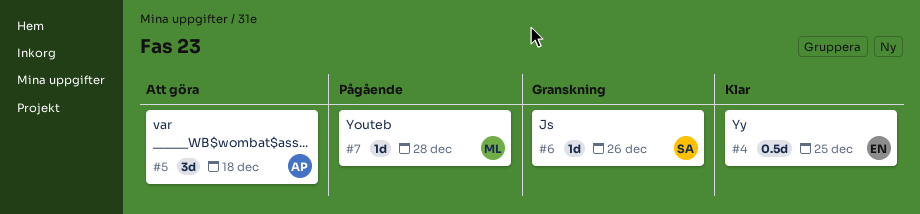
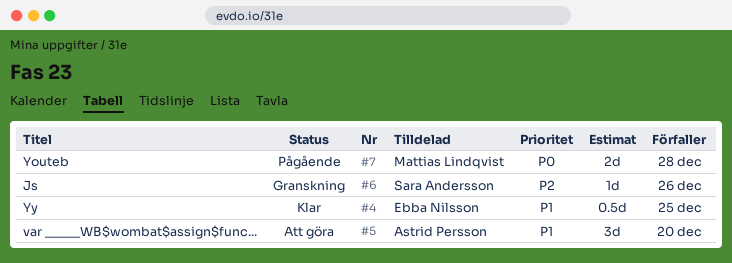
#5, due: Dec 18 -> Dec 20
#7, estimate: 1d -> 2d

